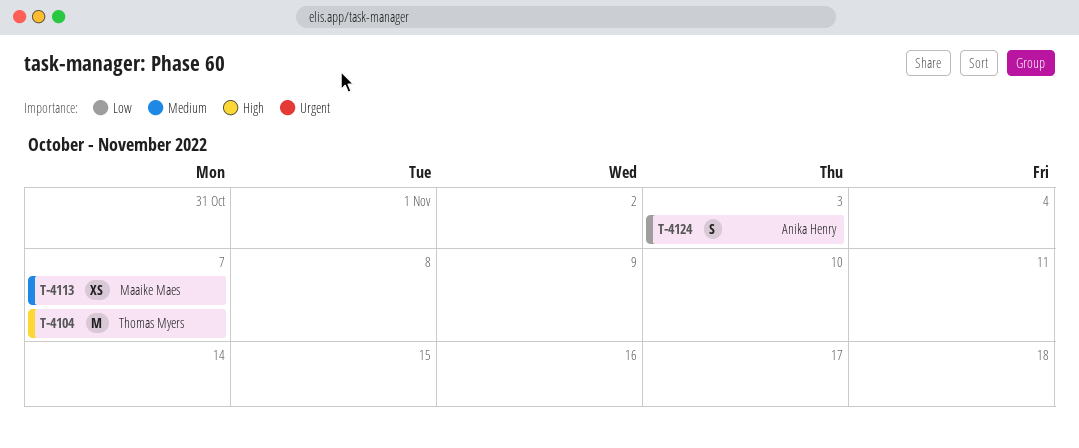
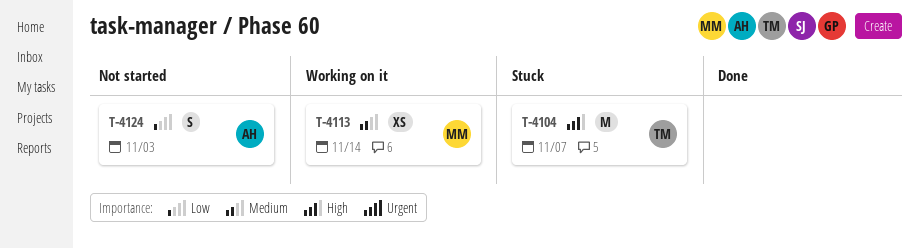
T-4113, due: Nov 7 -> Nov 14

